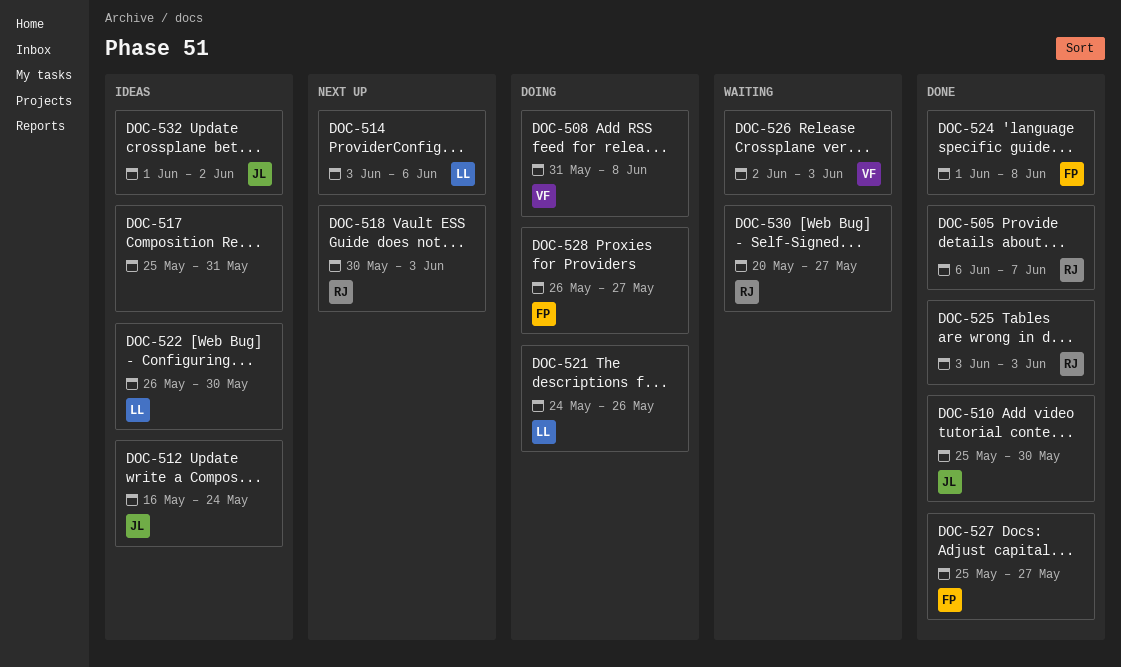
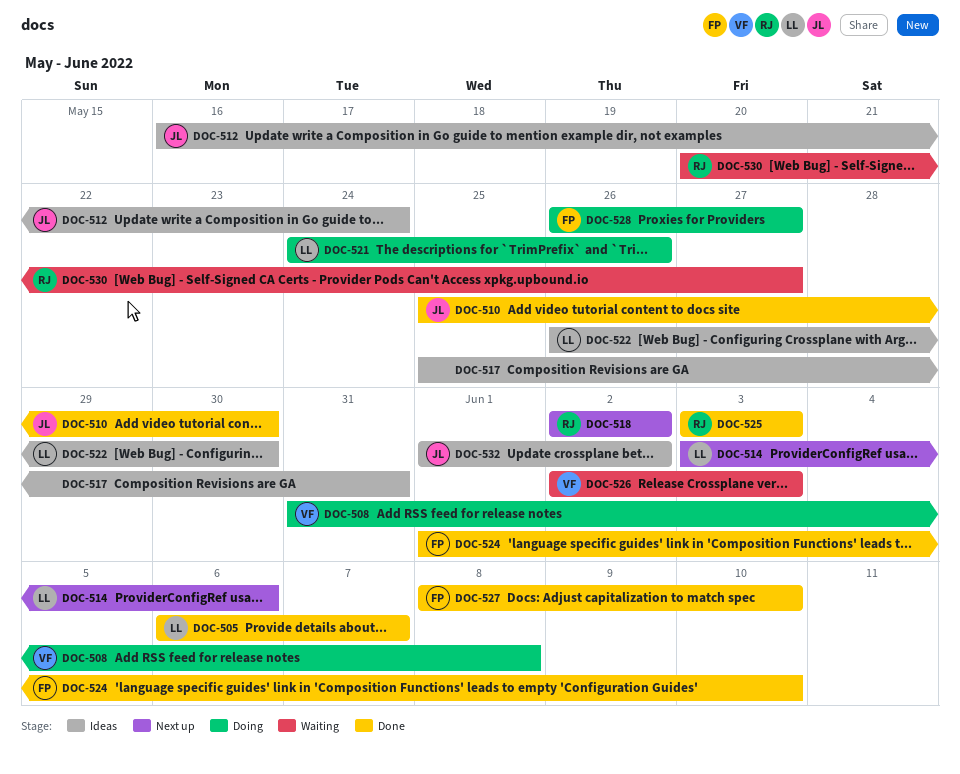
DOC-505, owner: RJ -> LL
DOC-518, start: May 30 -> Jun 2
DOC-518, due: Jun 3 -> Jun 2
DOC-524, due: Jun 8 -> Jun 10
DOC-527, start: May 25 -> Jun 8
DOC-527, due: May 27 -> Jun 10

